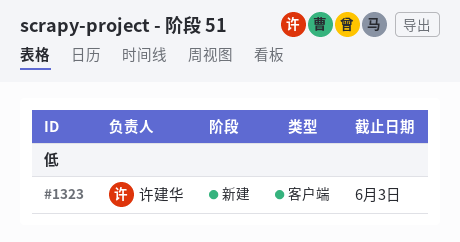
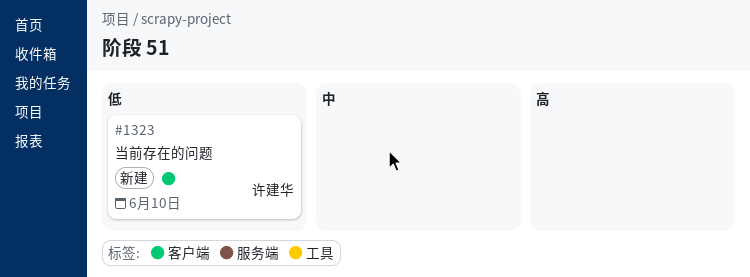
#1323, due: Jun 3 -> Jun 10

